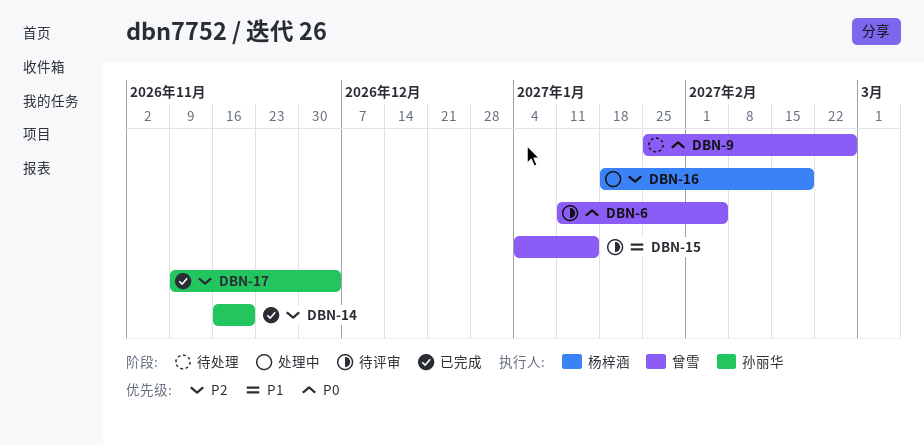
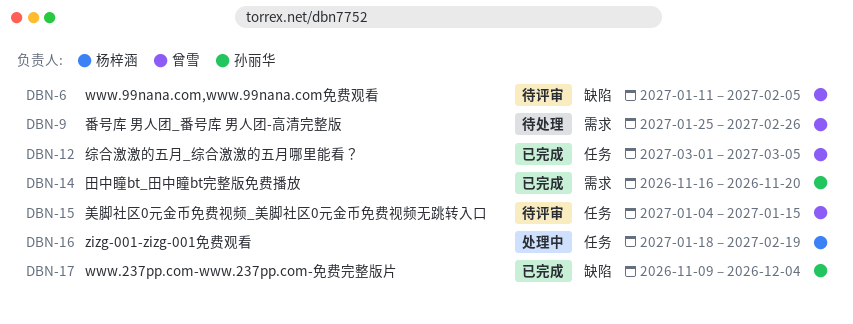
DBN-12: none -> present

